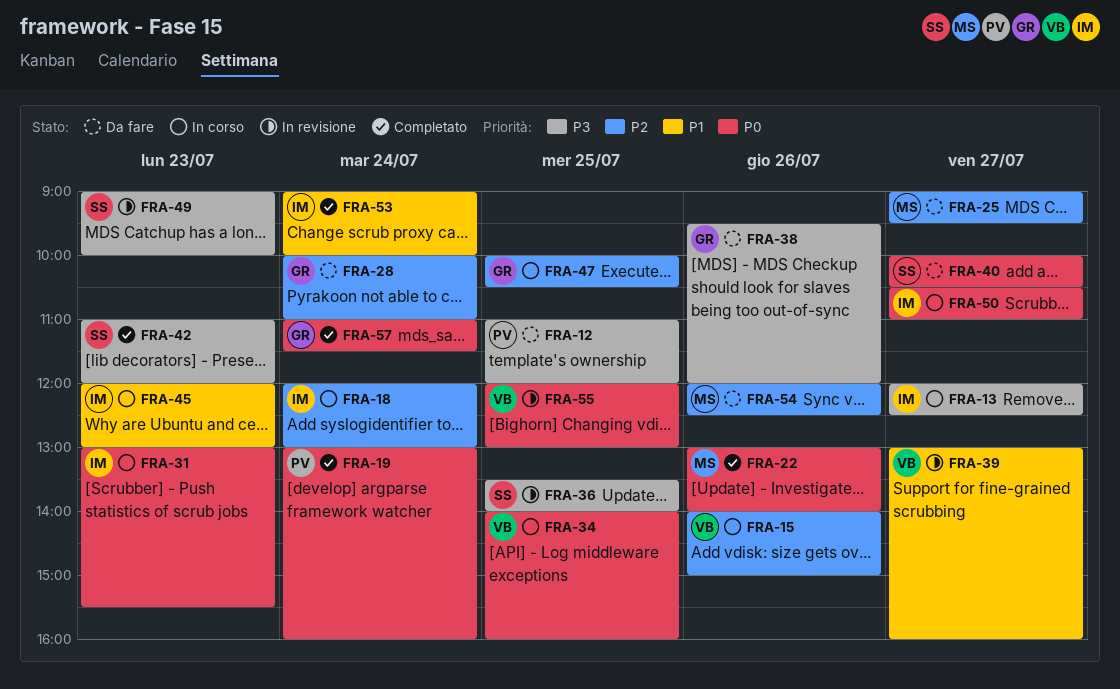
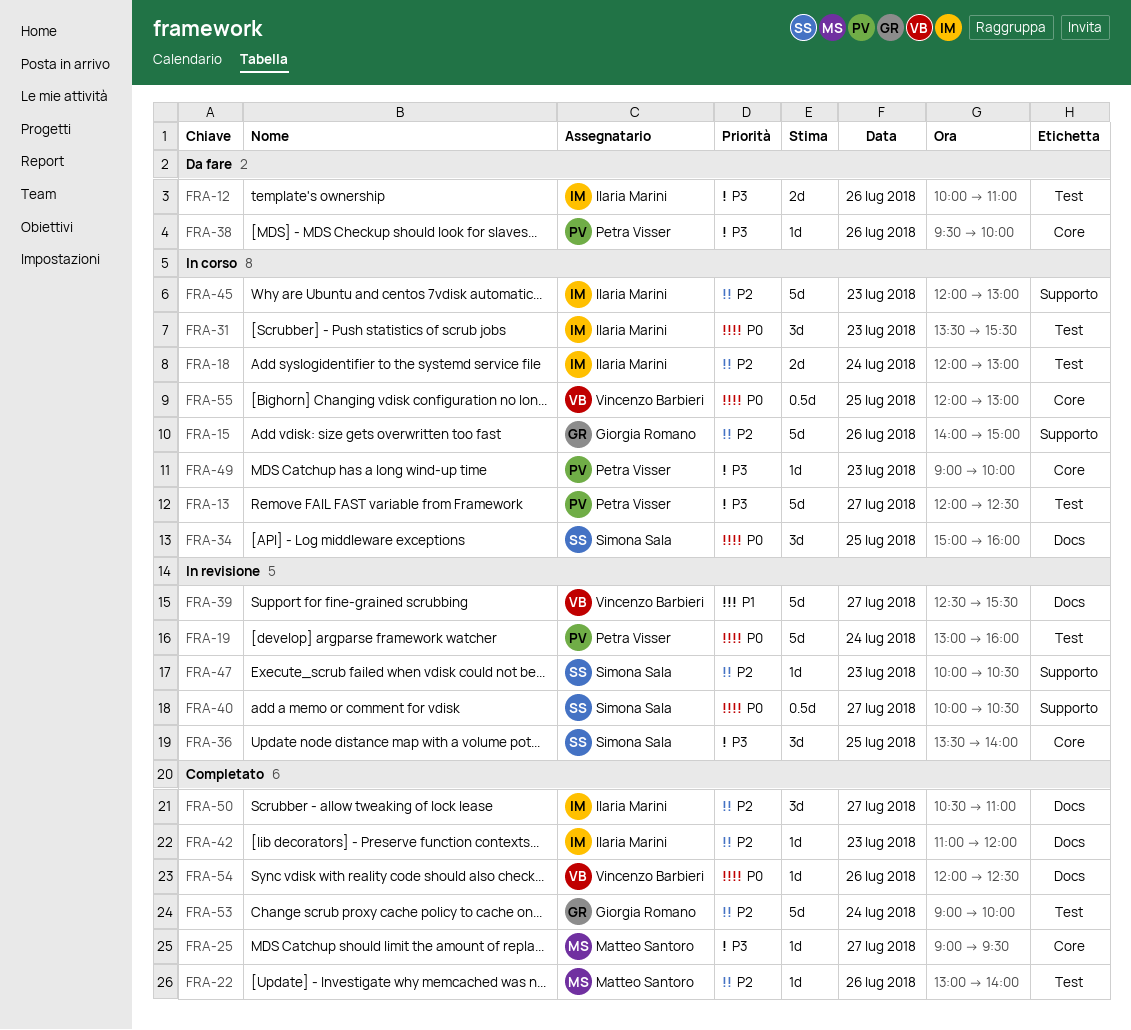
FRA-12, owner: Petra Visser -> Ilaria Marini
FRA-12, day: Jul 25 -> Jul 26
FRA-12, begins: 11:00 -> 10:00
FRA-12, ends: 12:00 -> 11:00
FRA-13, owner: Ilaria Marini -> Petra Visser
FRA-15, owner: Vincenzo Barbieri -> Giorgia Romano
FRA-19, status: Completato -> In revisione
FRA-22, priority: P0 -> P2
FRA-25, status: Da fare -> Completato
FRA-25, priority: P2 -> P3
FRA-28: present -> none
FRA-31, begins: 13:00 -> 13:30
FRA-34, owner: Vincenzo Barbieri -> Simona Sala
FRA-34, begins: 14:00 -> 15:00
FRA-38, owner: Giorgia Romano -> Petra Visser
FRA-38, ends: 12:00 -> 10:00
FRA-39, begins: 13:00 -> 12:30
FRA-39, ends: 16:00 -> 15:30
FRA-40, status: Da fare -> In revisione
FRA-42, owner: Simona Sala -> Ilaria Marini
FRA-42, priority: P3 -> P2
FRA-45, priority: P1 -> P2
FRA-47, status: In corso -> In revisione
FRA-47, owner: Giorgia Romano -> Simona Sala
FRA-47, day: Jul 25 -> Jul 23
FRA-49, status: In revisione -> In corso
FRA-49, owner: Simona Sala -> Petra Visser
FRA-50, status: In corso -> Completato
FRA-50, priority: P0 -> P2
FRA-53, owner: Ilaria Marini -> Giorgia Romano
FRA-53, priority: P1 -> P2
FRA-54, status: Da fare -> Completato
FRA-54, owner: Matteo Santoro -> Vincenzo Barbieri
FRA-54, priority: P2 -> P0
FRA-55, status: In revisione -> In corso
FRA-57: present -> none

